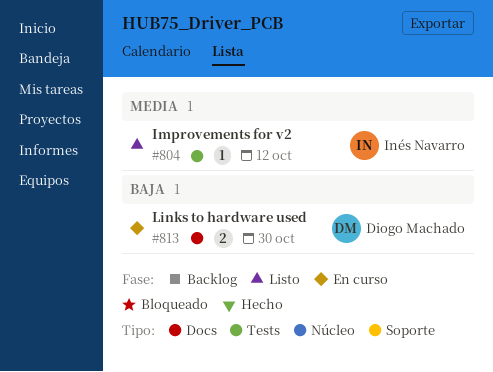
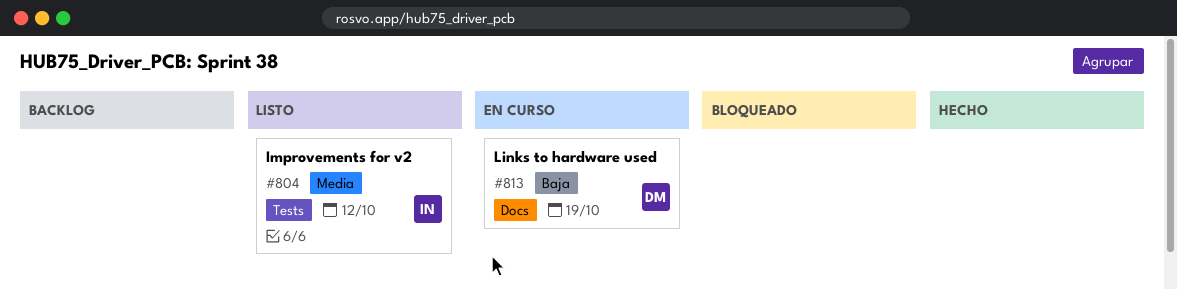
#813, due: Oct 30 -> Oct 19

